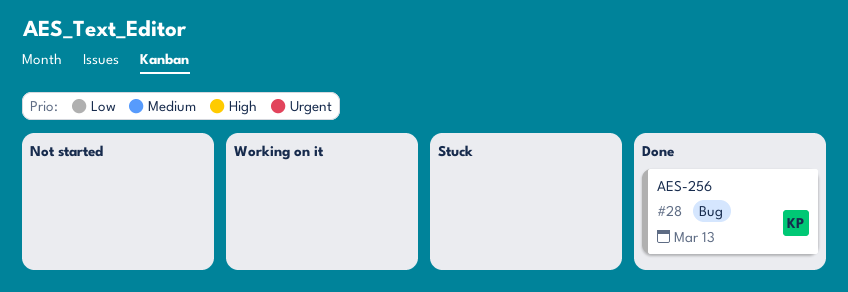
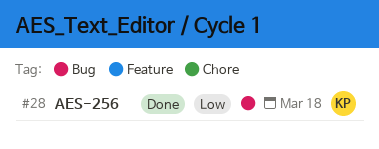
#28, due: Mar 13 -> Mar 18

